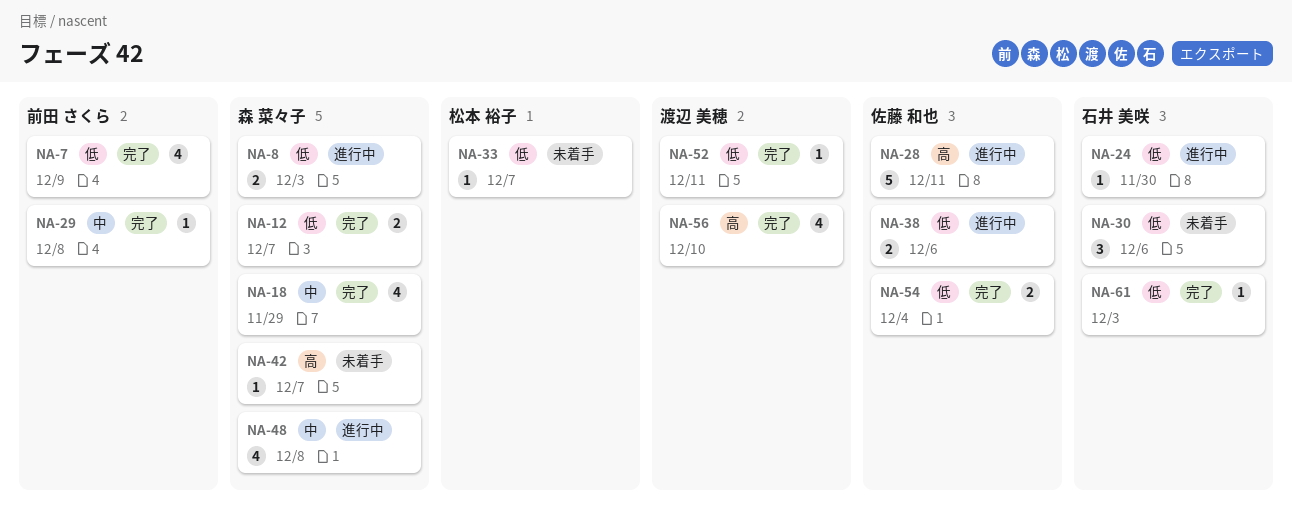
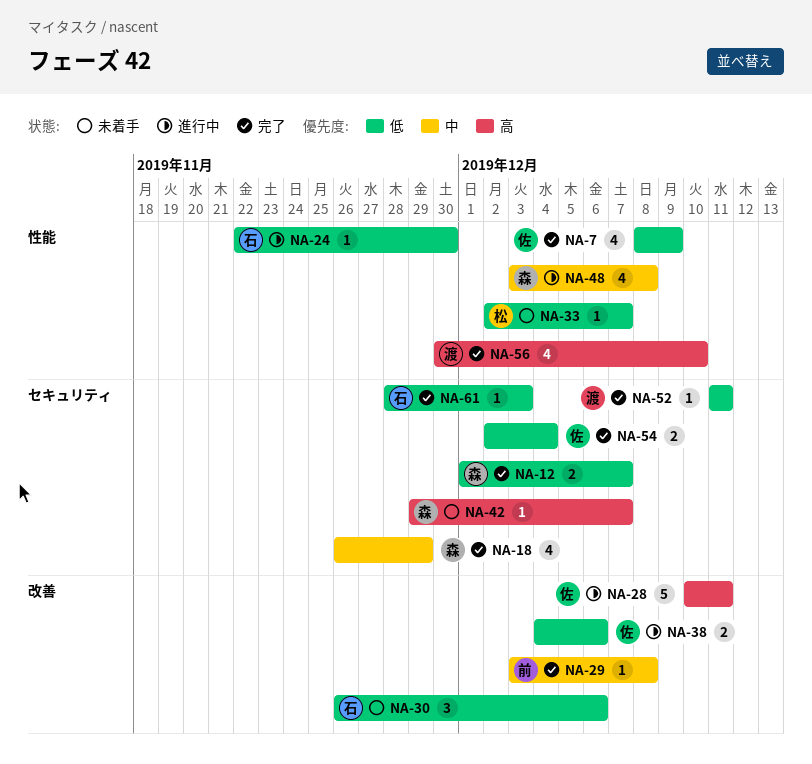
NA-7, owner: 前田 さくら -> 佐藤 和也
NA-8: present -> none

